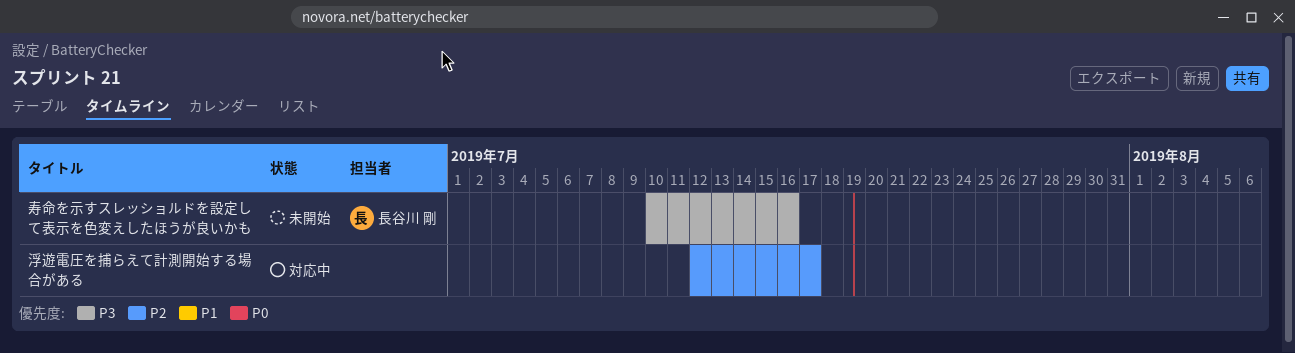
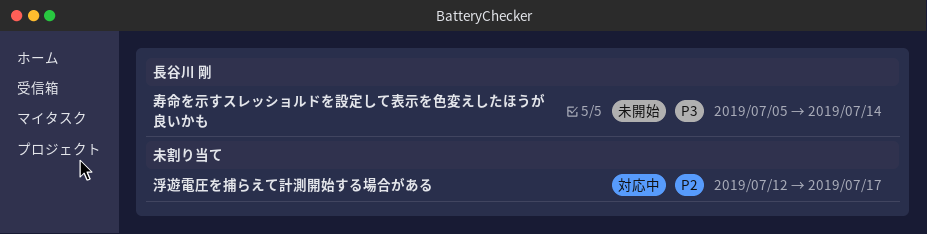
寿命を示すスレッショルドを設定して表示を色変えしたほうが良いかも, start: Jul 10 -> Jul 5
寿命を示すスレッショルドを設定して表示を色変えしたほうが良いかも, due: Jul 16 -> Jul 14

